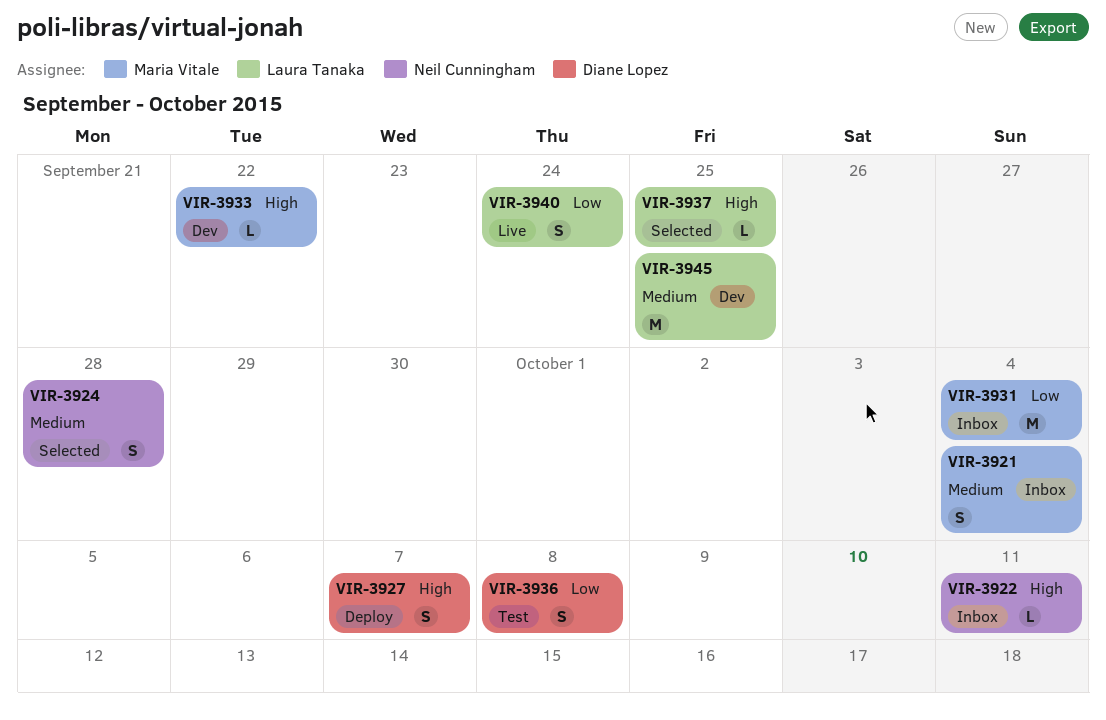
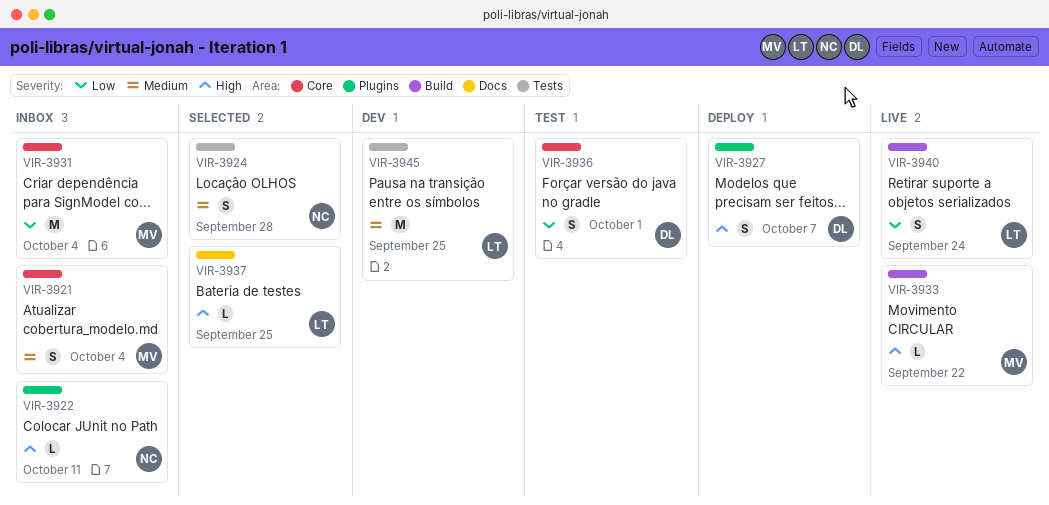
VIR-3933, status: Dev -> Live
VIR-3936, due: Oct 8 -> Oct 1

